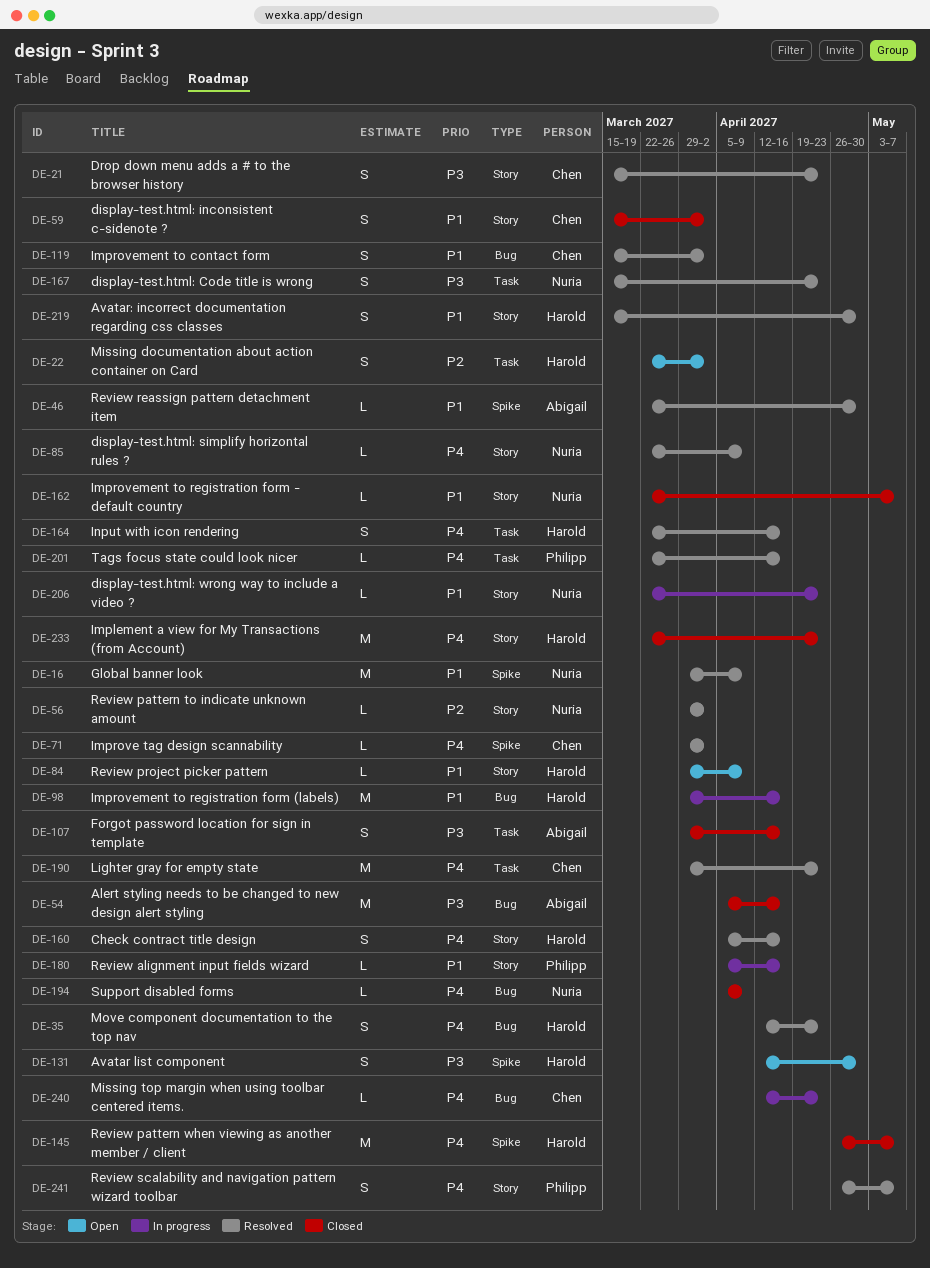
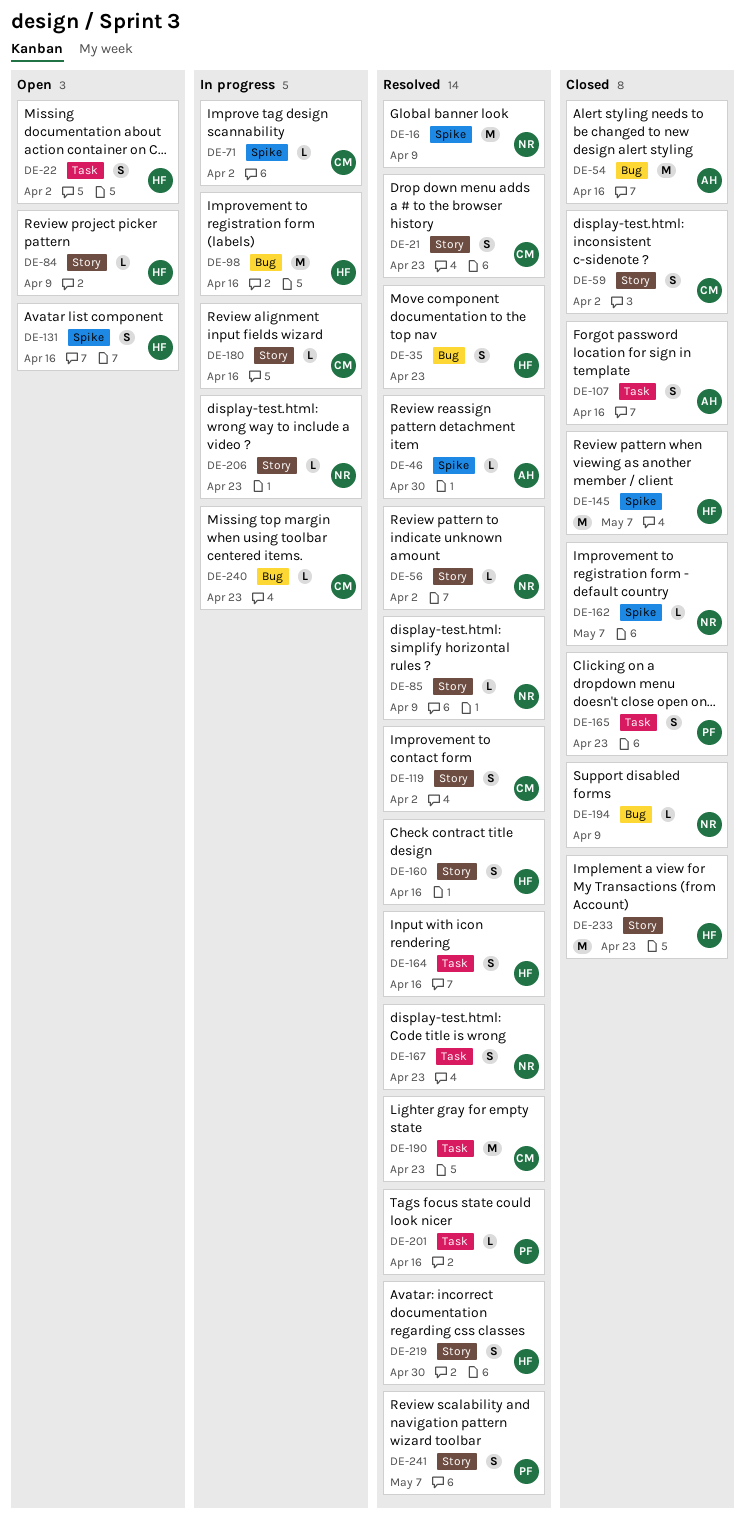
DE-71, status: Resolved -> In progress
DE-119, label: Bug -> Story
DE-131, due: Apr 30 -> Apr 16
DE-162, label: Story -> Spike
DE-165: none -> present
DE-180, owner: Philipp -> Chen

